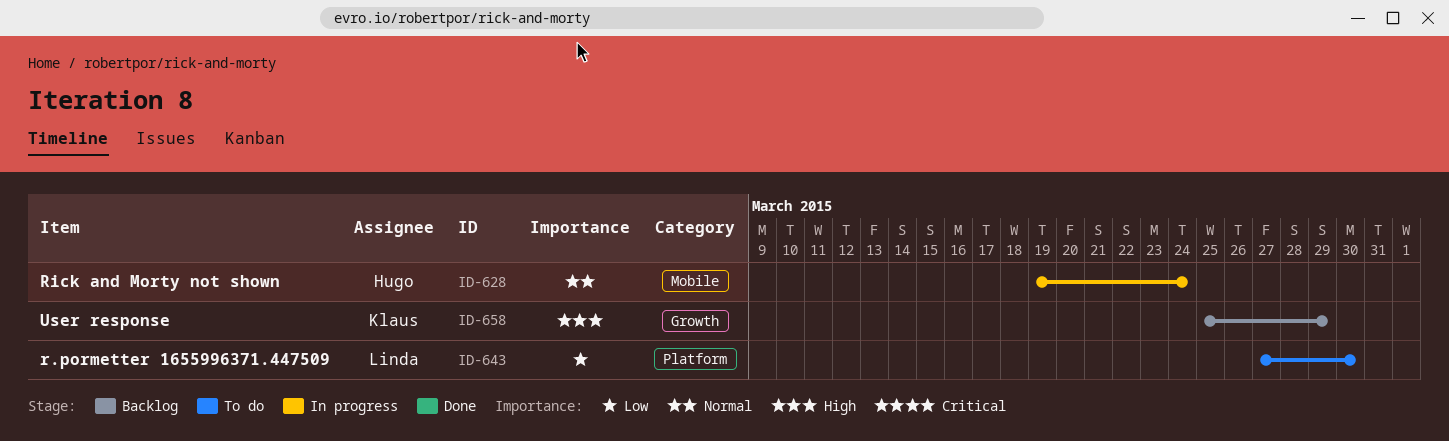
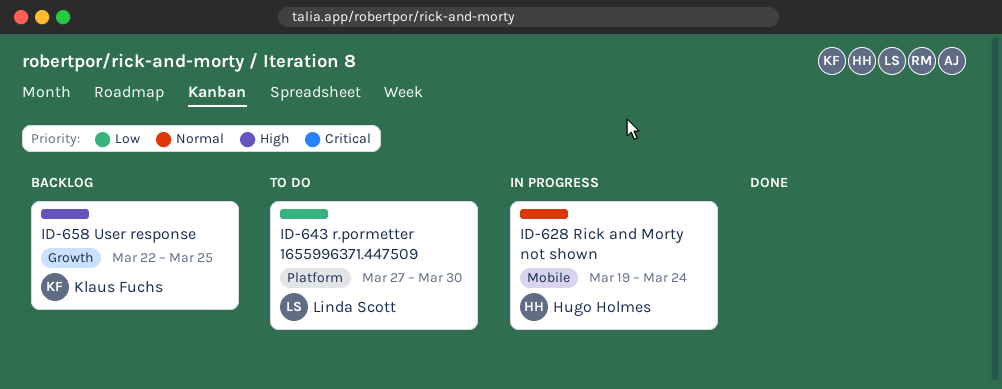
ID-658, start: Mar 25 -> Mar 22
ID-658, due: Mar 29 -> Mar 25

